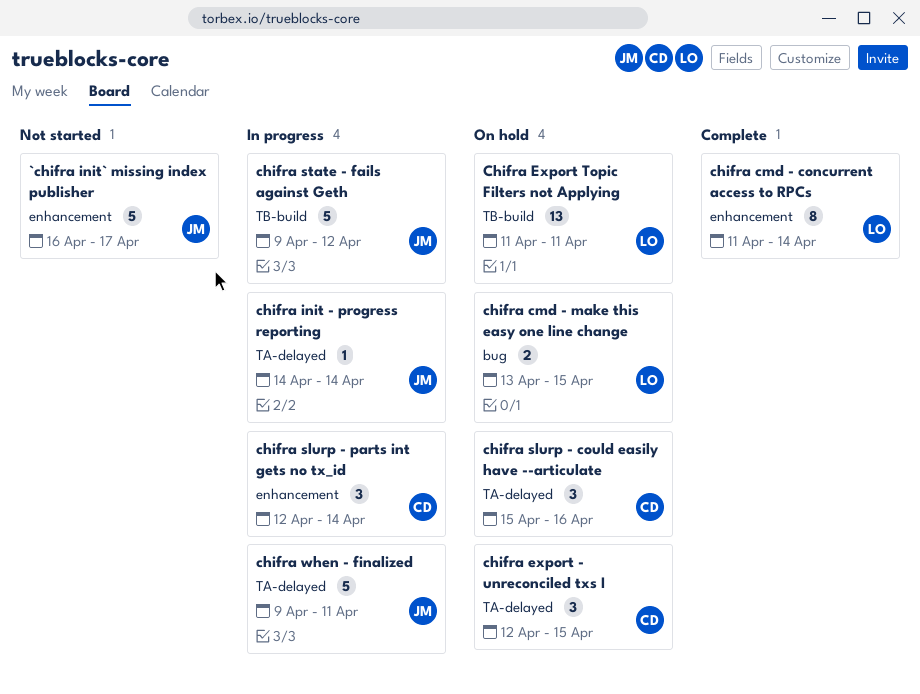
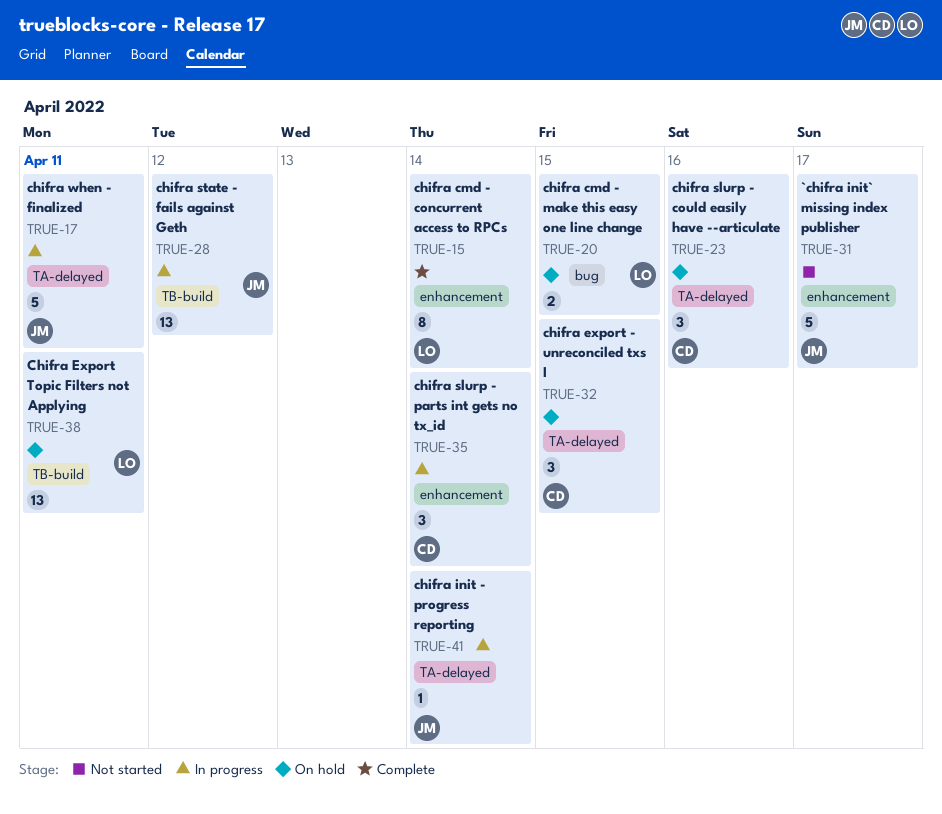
chifra state - fails against Geth, estimate: 5 -> 13

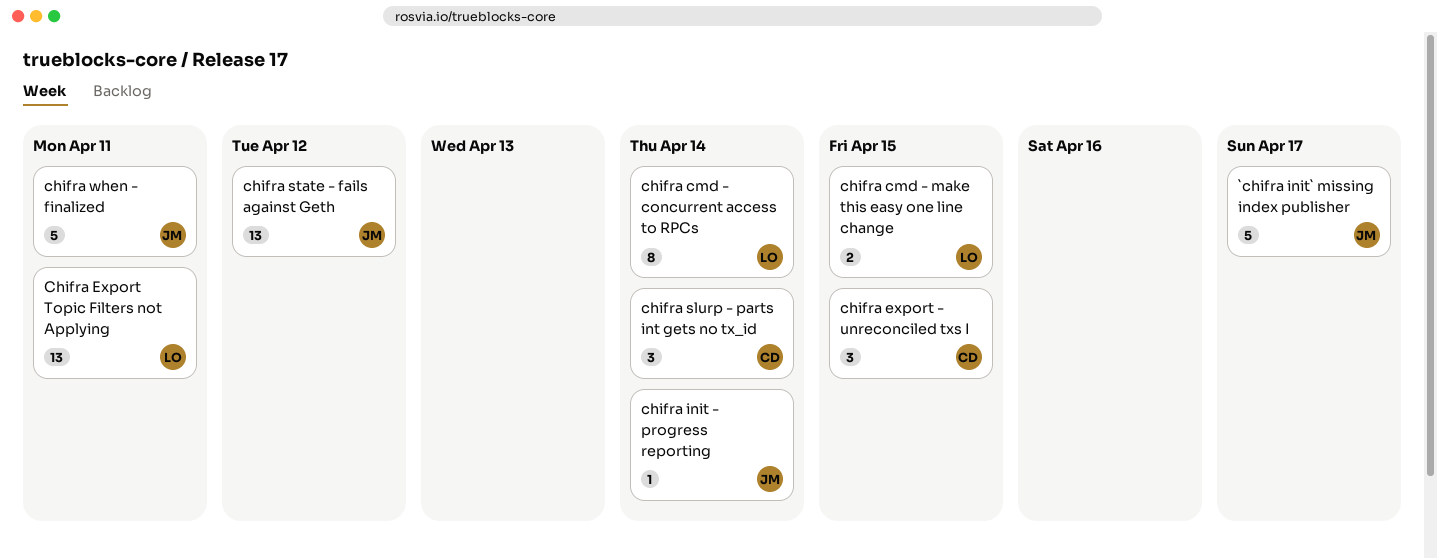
chifra slurp - could easily have --articulate: present -> none

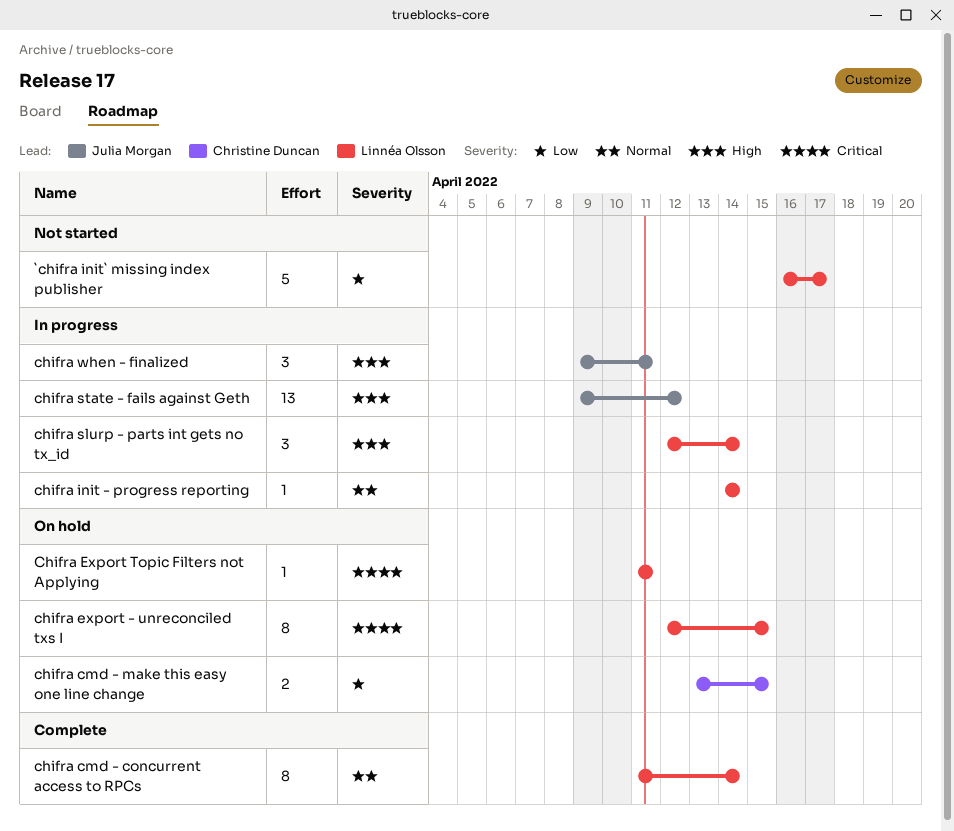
`chifra init` missing index publisher, owner: Julia Morgan -> Linnéa Olsson
chifra cmd - make this easy one line change, owner: Linnéa Olsson -> Christine Duncan
chifra export - unreconciled txs I, owner: Christine Duncan -> Linnéa Olsson
chifra export - unreconciled txs I, estimate: 3 -> 8
Chifra Export Topic Filters not Applying, estimate: 13 -> 1
chifra init - progress reporting, owner: Julia Morgan -> Linnéa Olsson
chifra slurp - parts int gets no tx_id, owner: Christine Duncan -> Linnéa Olsson
chifra when - finalized, estimate: 5 -> 3

